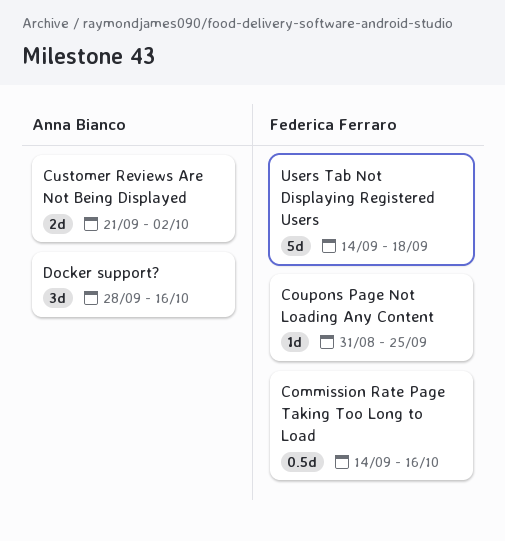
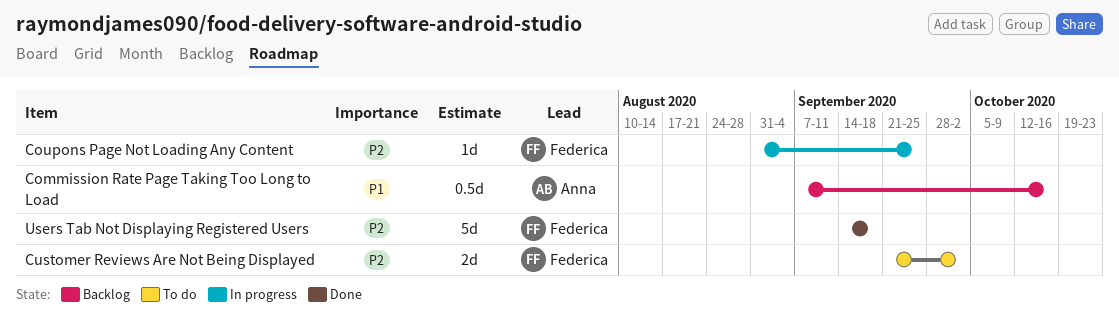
Commission Rate Page Taking Too Long to Load, owner: Federica Ferraro -> Anna Bianco
Commission Rate Page Taking Too Long to Load, start: Sep 14 -> Sep 7
Customer Reviews Are Not Being Displayed, owner: Anna Bianco -> Federica Ferraro
Docker support?: present -> none

